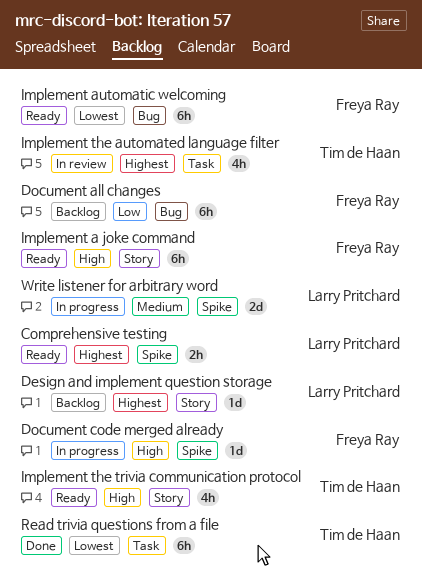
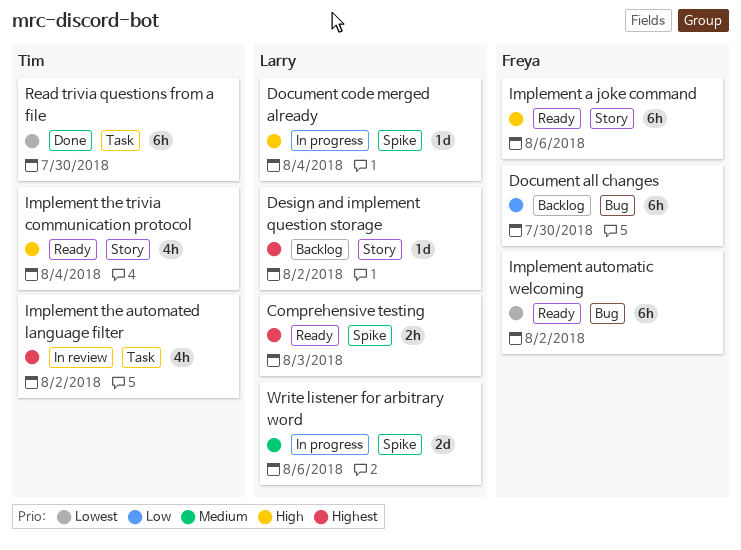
Document code merged already, owner: Freya Ray -> Larry Pritchard

